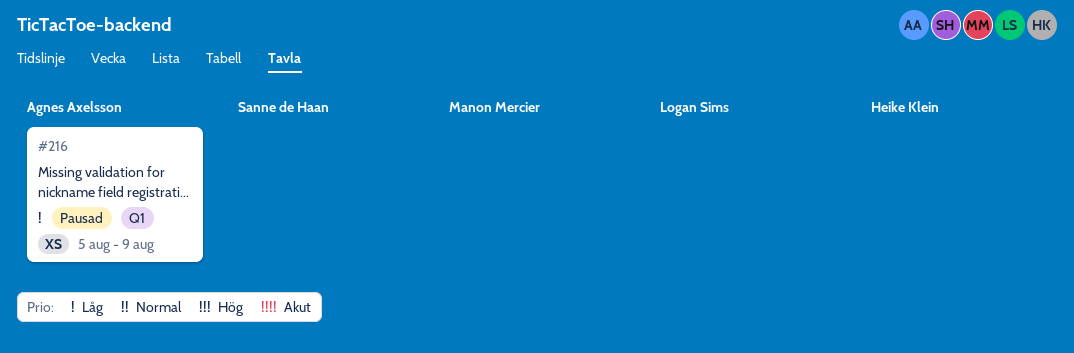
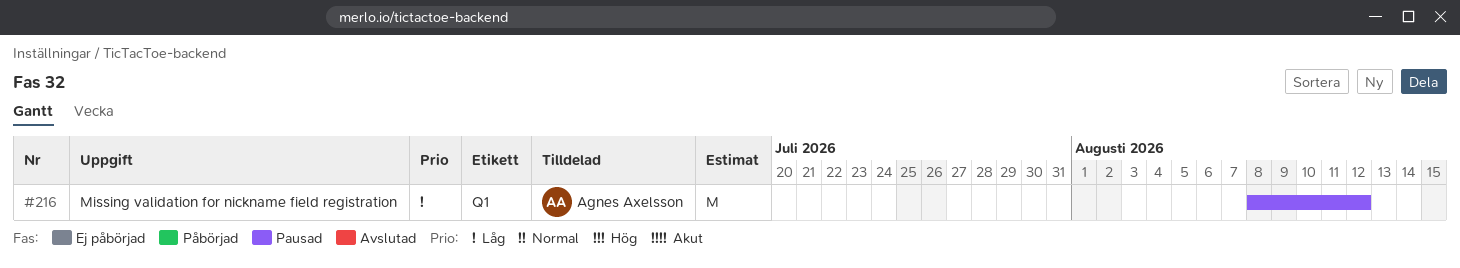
#216, estimate: XS -> M
#216, start: Aug 5 -> Aug 8
#216, due: Aug 9 -> Aug 12

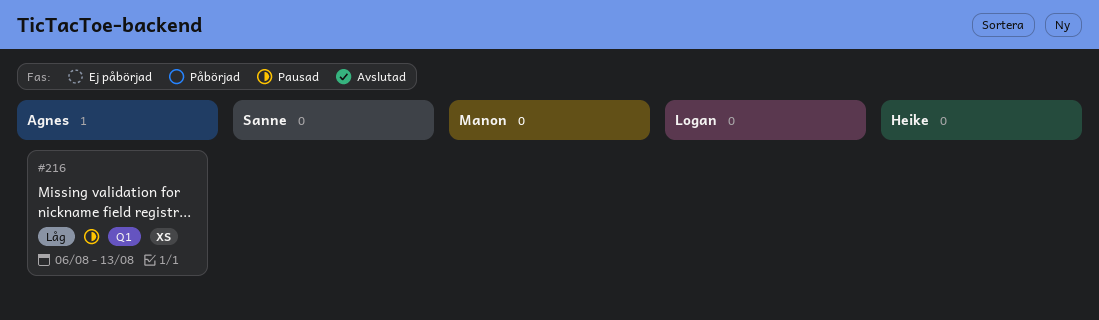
#216, estimate: M -> XS
#216, start: Aug 8 -> Aug 6
#216, due: Aug 12 -> Aug 13

